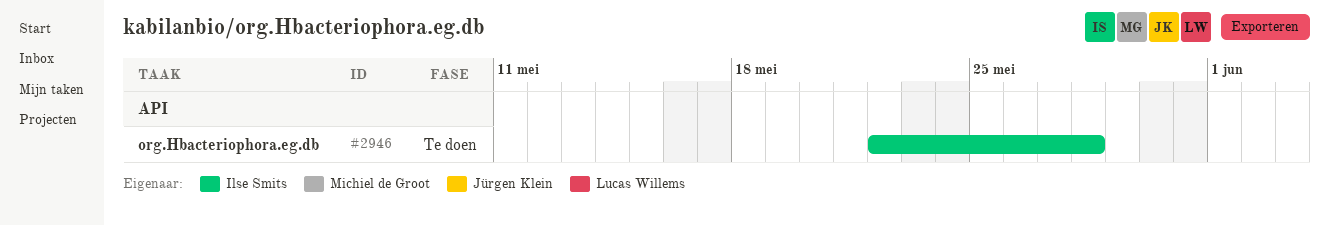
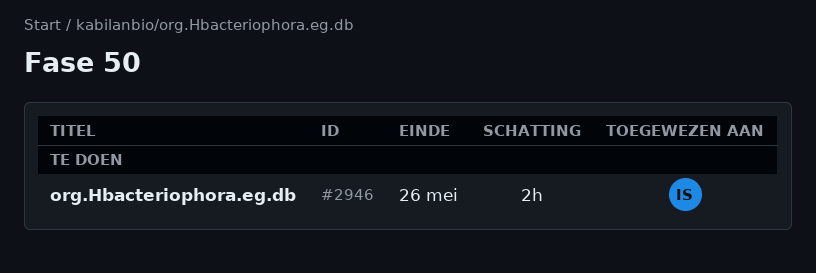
#2946, due: May 28 -> May 26

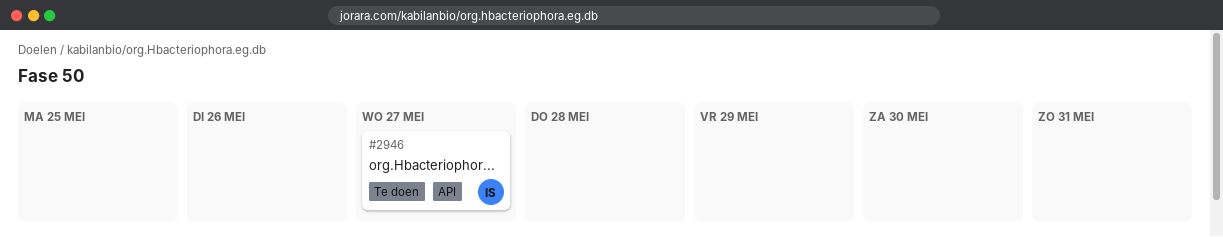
#2946, due: May 26 -> May 27

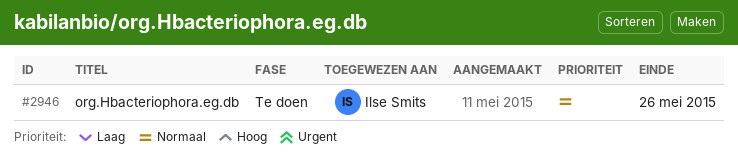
#2946, due: May 27 -> May 26

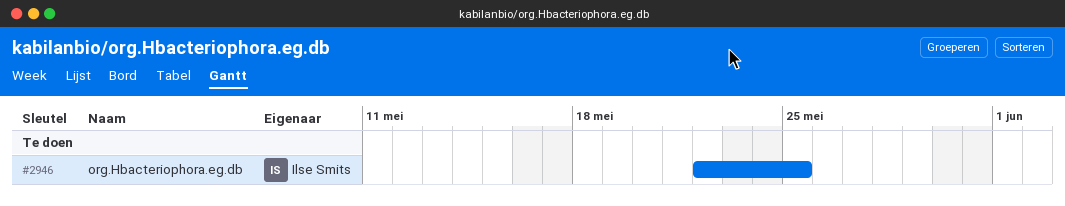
#2946, due: May 26 -> May 25

